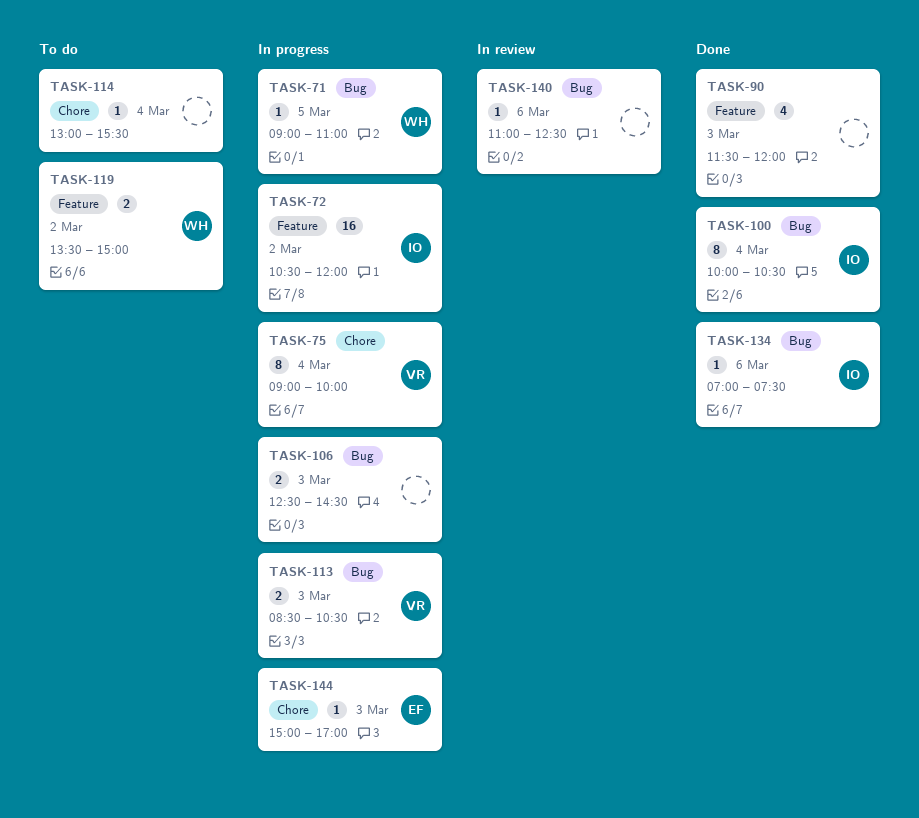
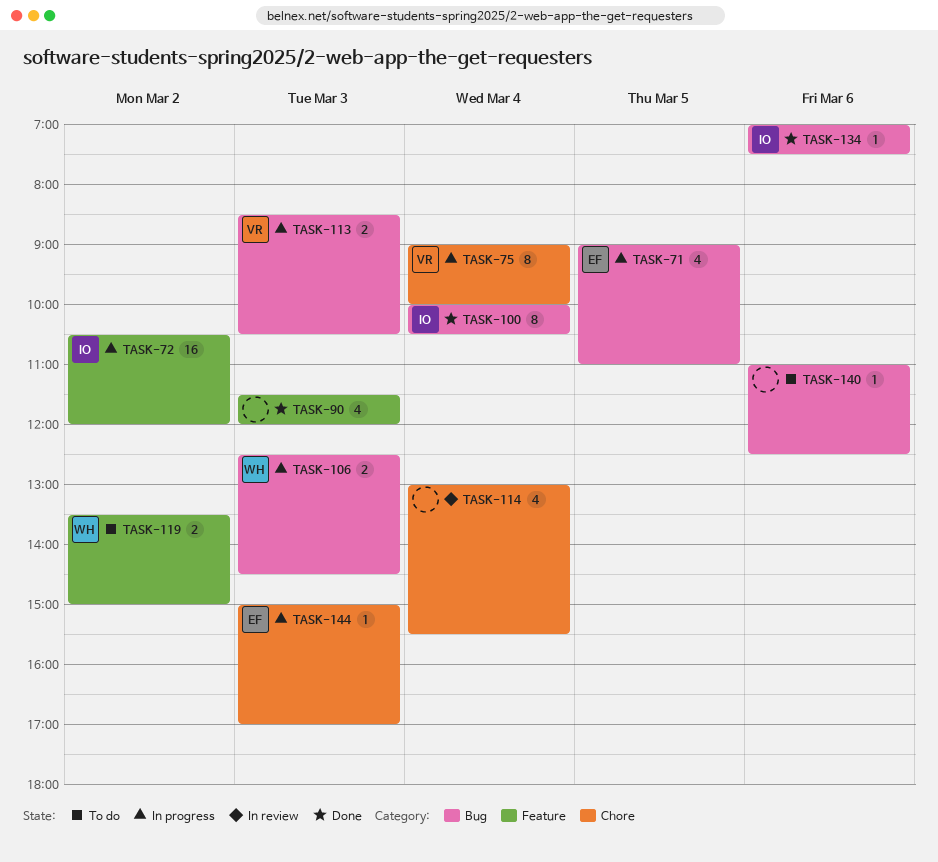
TASK-71, owner: WH -> EF
TASK-71, estimate: 1 -> 4
TASK-106, owner: none -> WH
TASK-114, status: To do -> In review
TASK-114, estimate: 1 -> 4
TASK-140, status: In review -> To do

